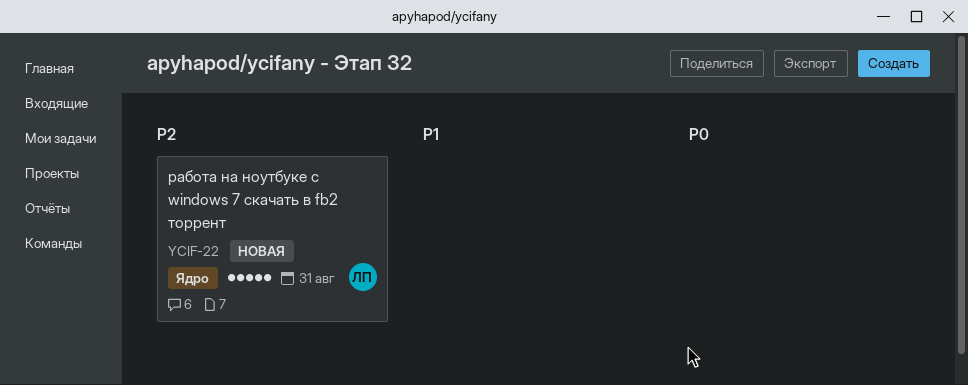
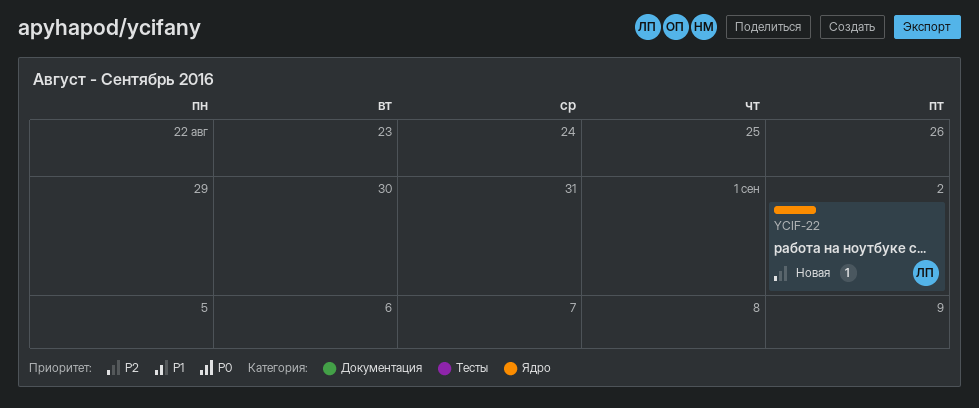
YCIF-22, estimate: 5 -> 1
YCIF-22, due: Aug 31 -> Sep 2

